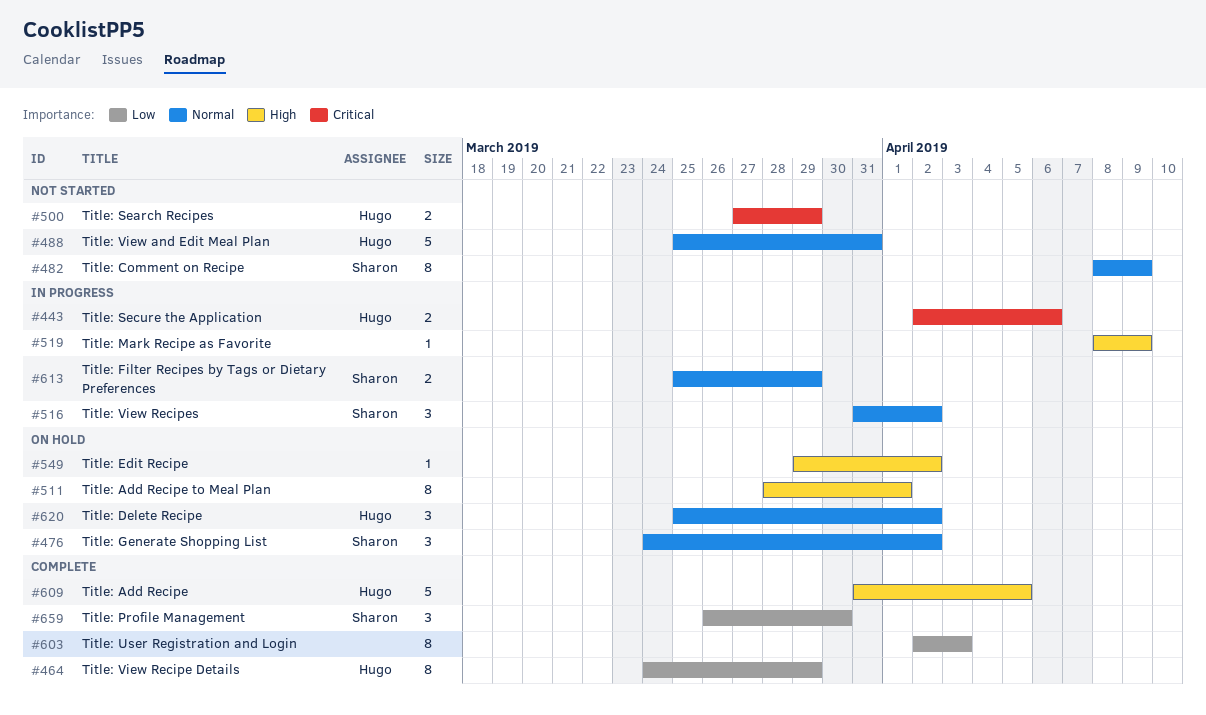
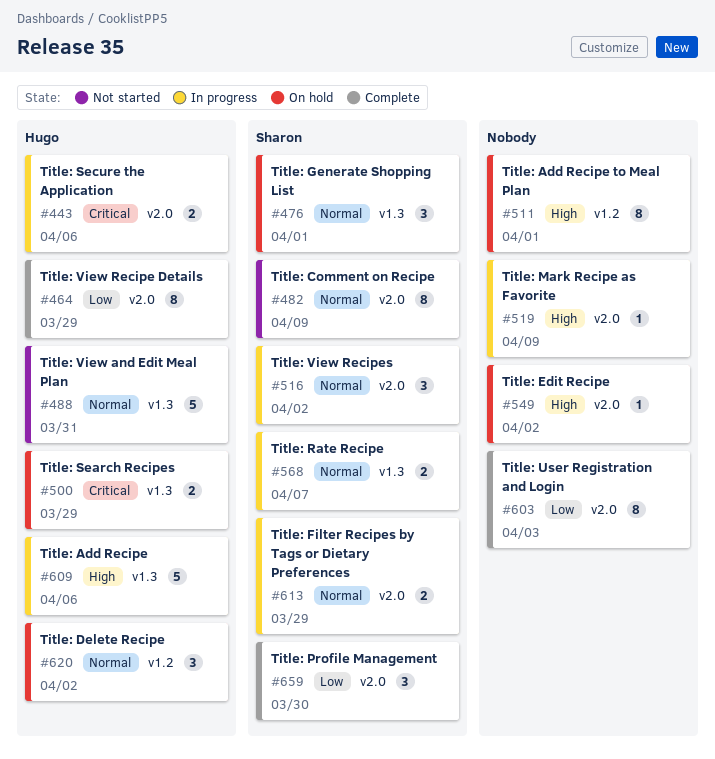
#476, due: Apr 2 -> Apr 1
#500, status: Not started -> On hold
#568: none -> present
#609, status: Complete -> In progress
#609, due: Apr 5 -> Apr 6

